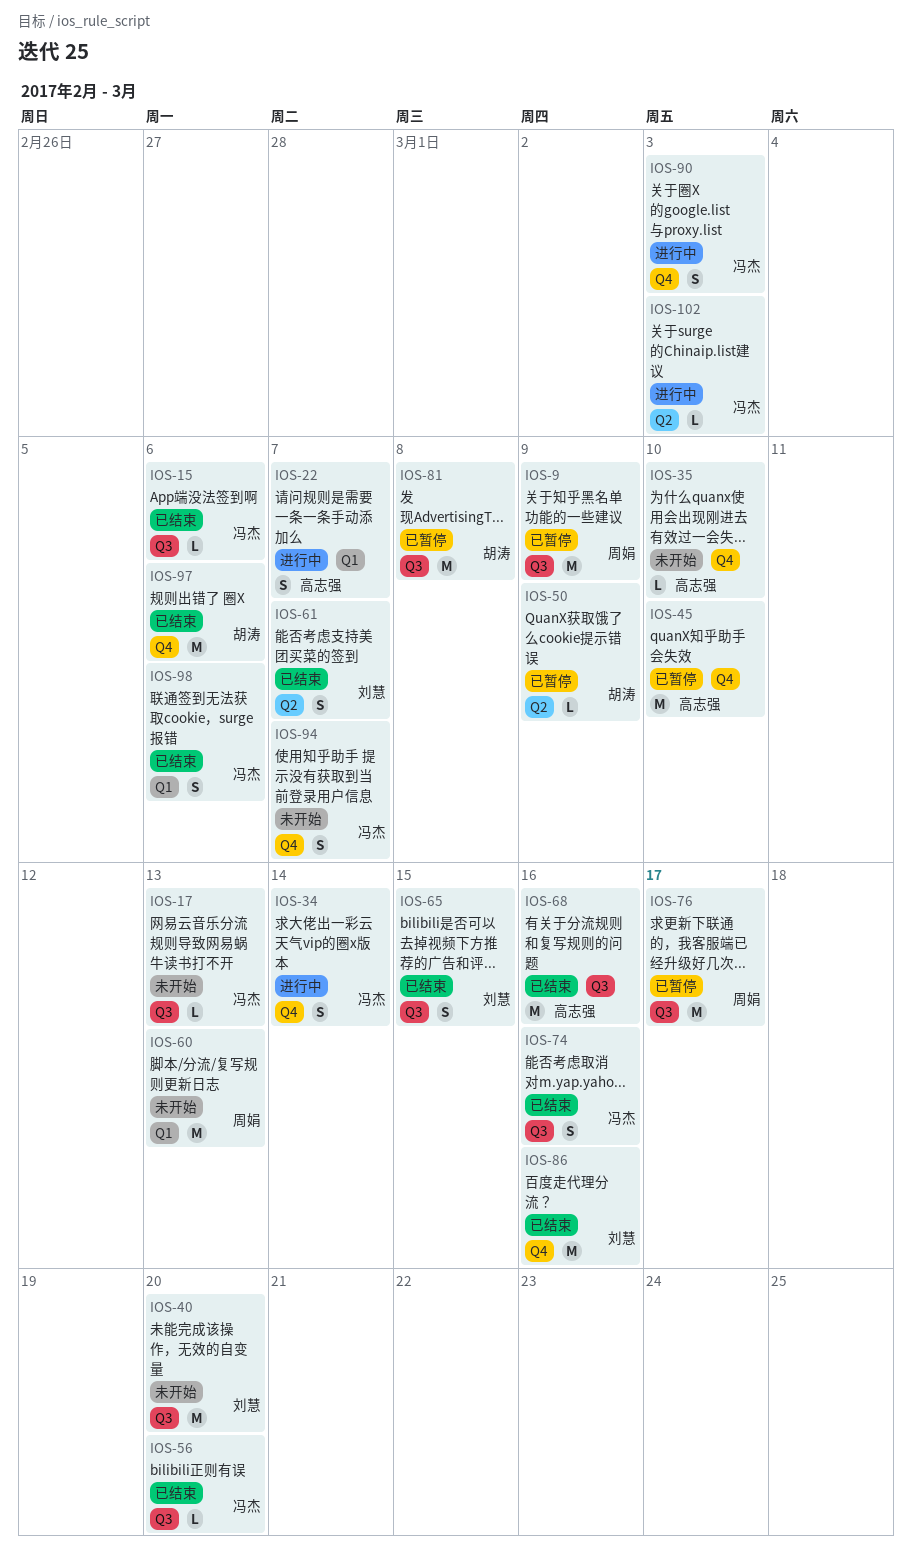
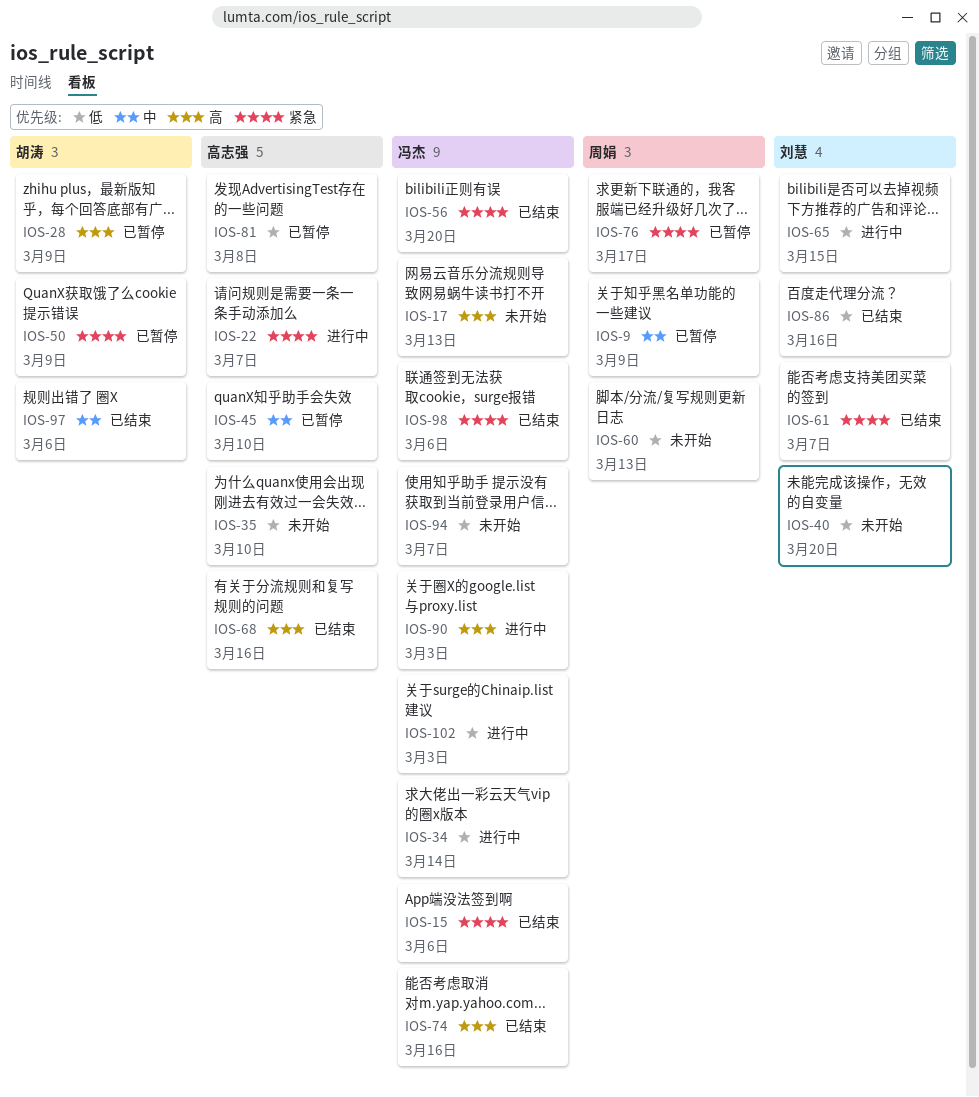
IOS-28: none -> present
IOS-65, status: 已结束 -> 进行中
IOS-81, owner: 胡涛 -> 高志强

